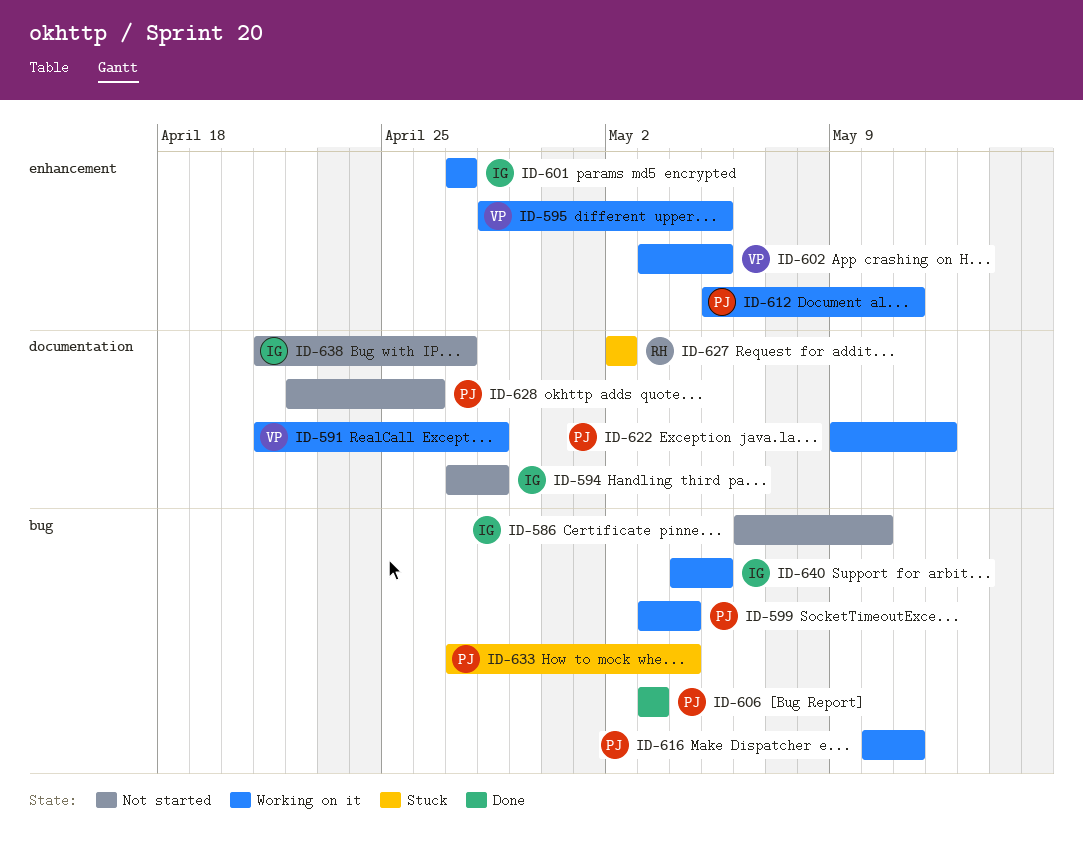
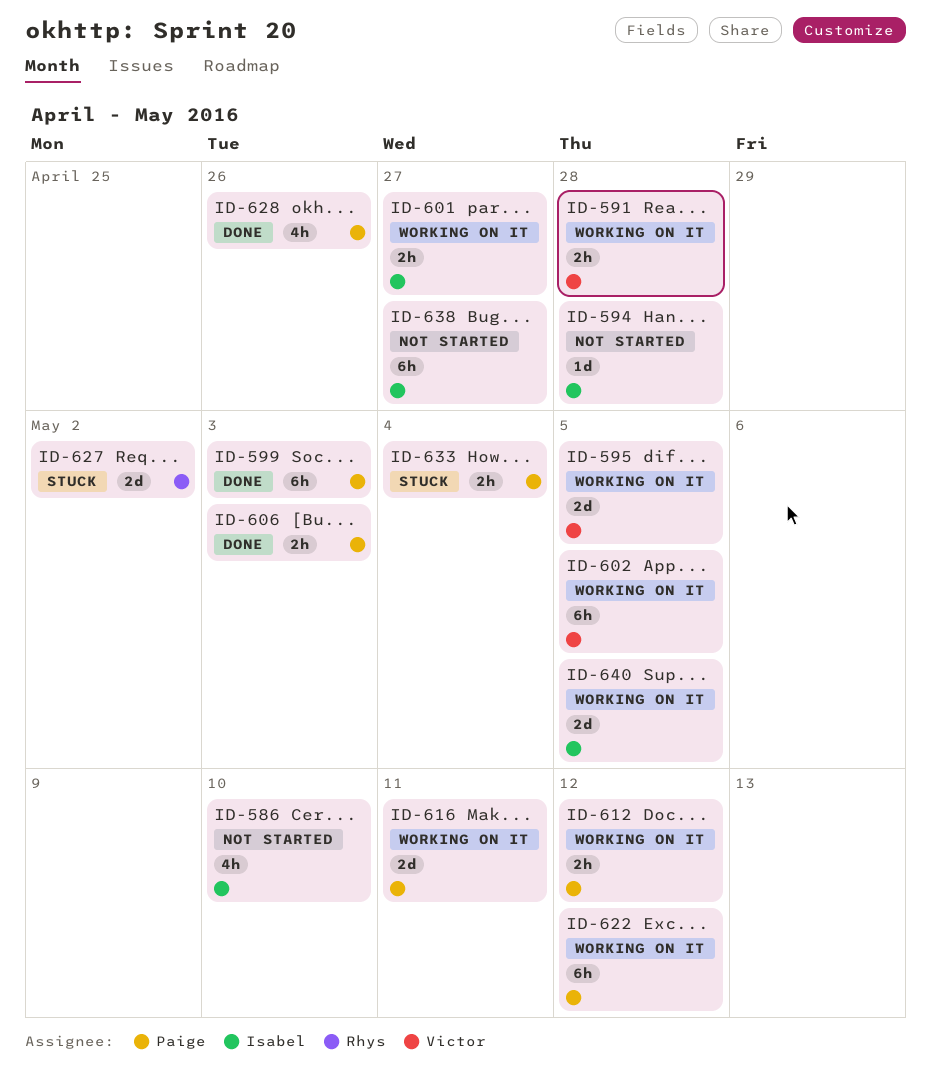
ID-599, status: Working on it -> Done
ID-599, due: May 4 -> May 3
ID-612, due: May 11 -> May 12
ID-628, status: Not started -> Done

